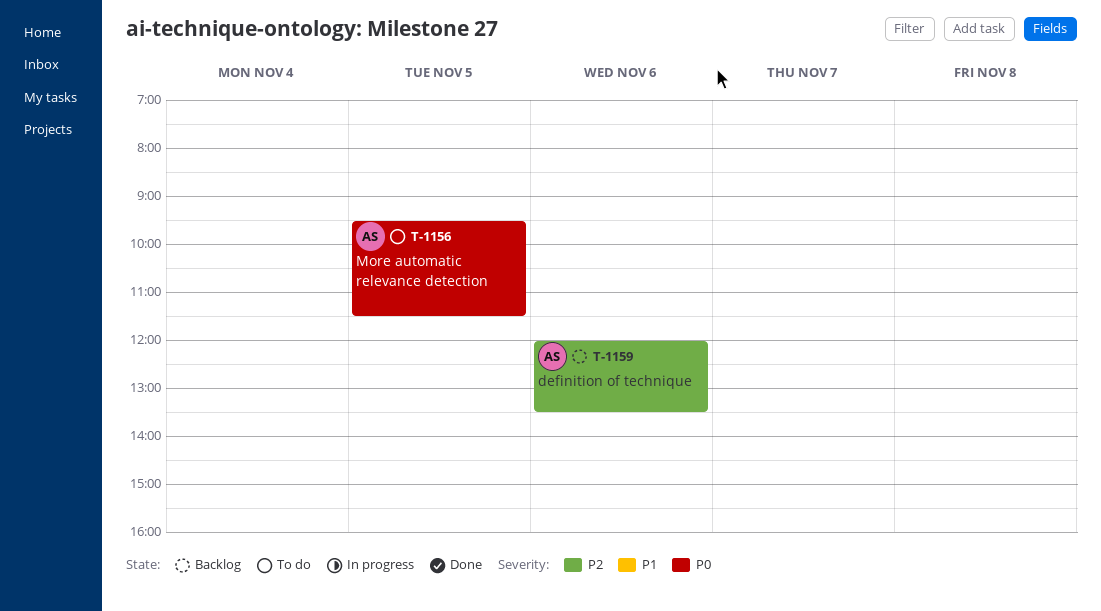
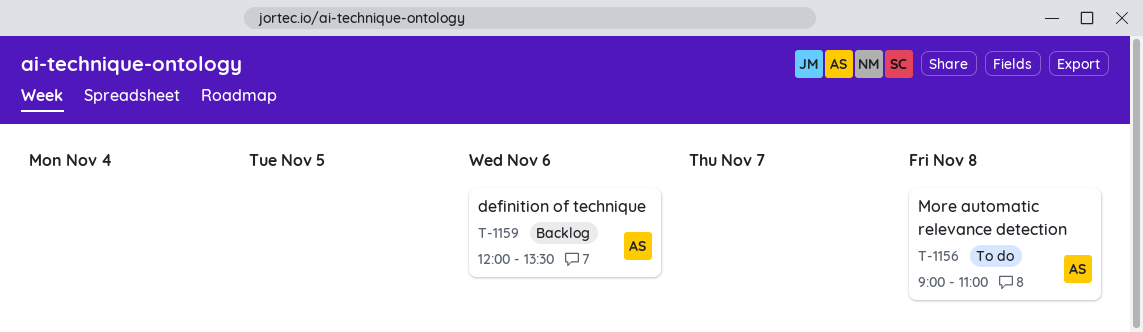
T-1156, day: Nov 5 -> Nov 8
T-1156, begins: 09:30 -> 09:00
T-1156, ends: 11:30 -> 11:00

